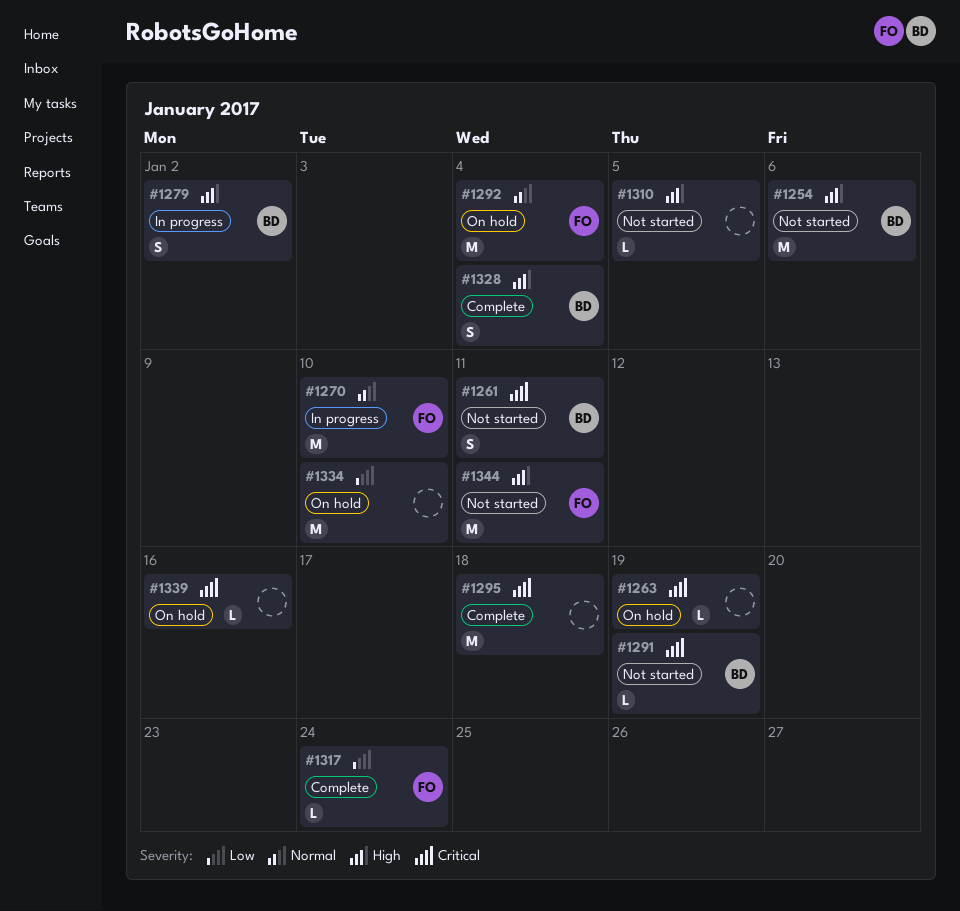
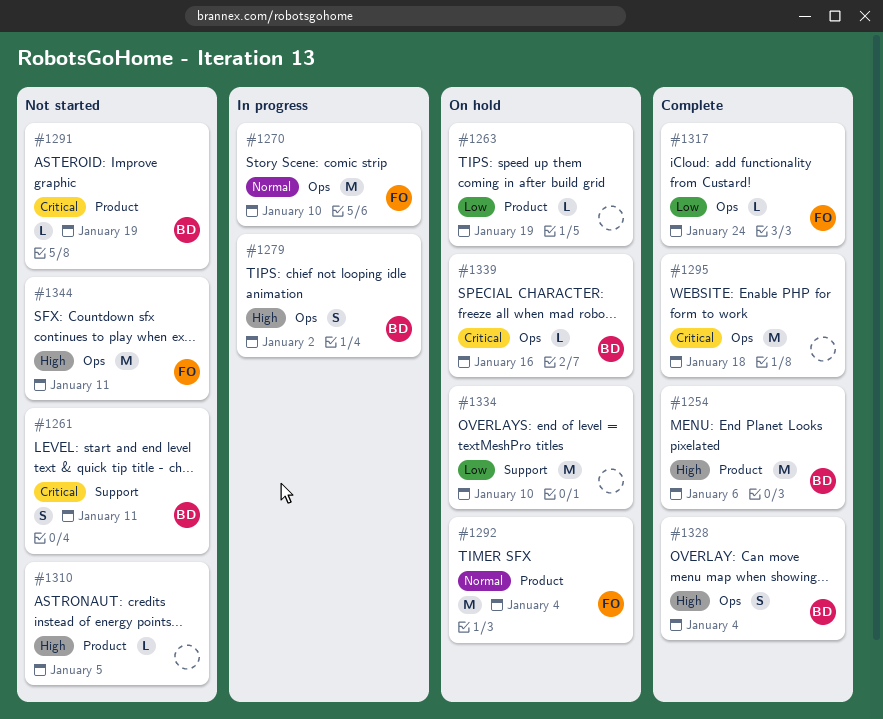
#1254, status: Not started -> Complete
#1263, priority: Critical -> Low
#1339, owner: none -> BD

